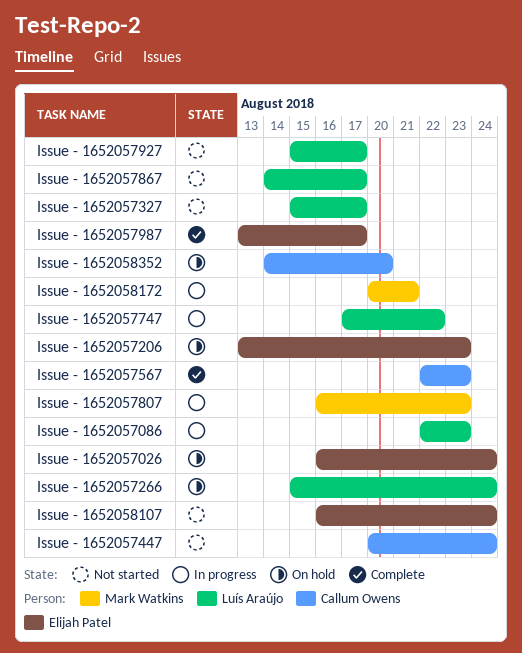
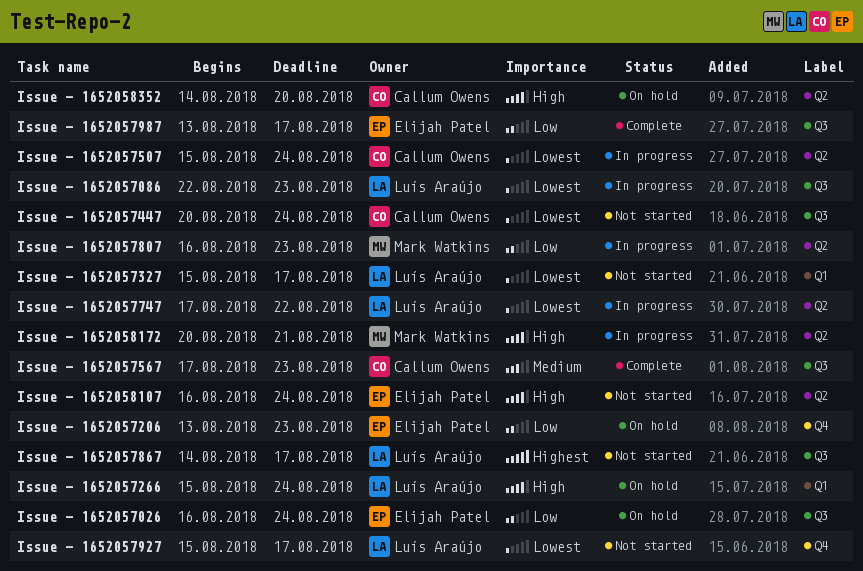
Issue - 1652057507: none -> present
Issue - 1652057567, start: Aug 22 -> Aug 17

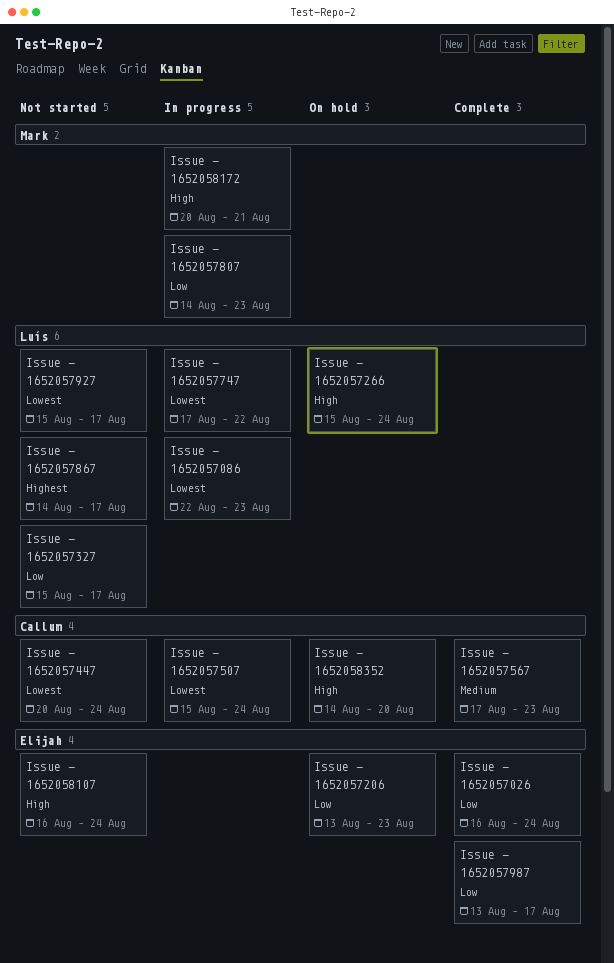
Issue - 1652057026, status: On hold -> Complete
Issue - 1652057327, priority: Lowest -> Low
Issue - 1652057807, start: Aug 16 -> Aug 14

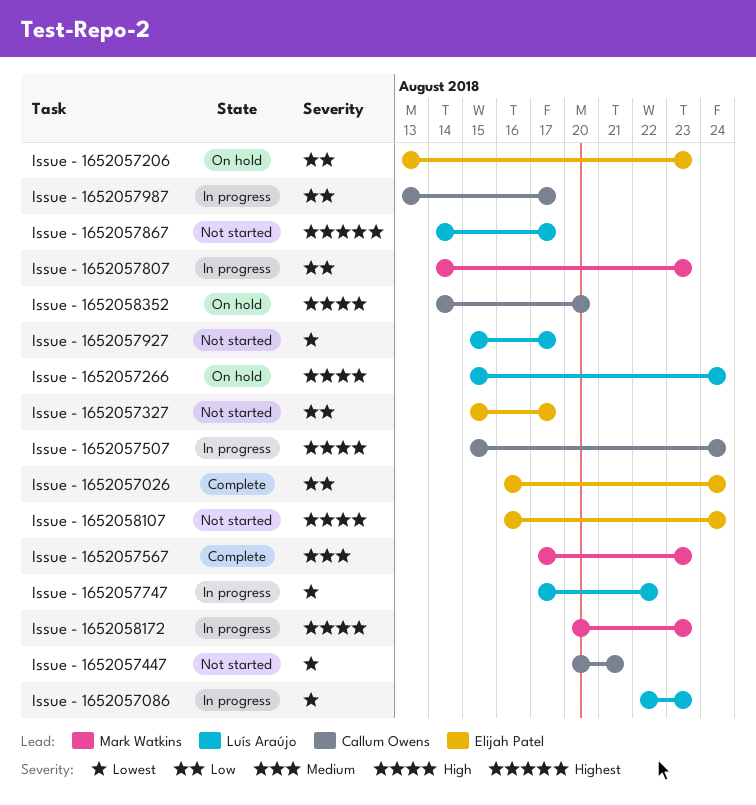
Issue - 1652057327, owner: Luís Araújo -> Elijah Patel
Issue - 1652057447, due: Aug 24 -> Aug 21
Issue - 1652057507, priority: Lowest -> High
Issue - 1652057567, owner: Callum Owens -> Mark Watkins
Issue - 1652057987, status: Complete -> In progress
Issue - 1652057987, owner: Elijah Patel -> Callum Owens
Issue - 1652058172, due: Aug 21 -> Aug 23

